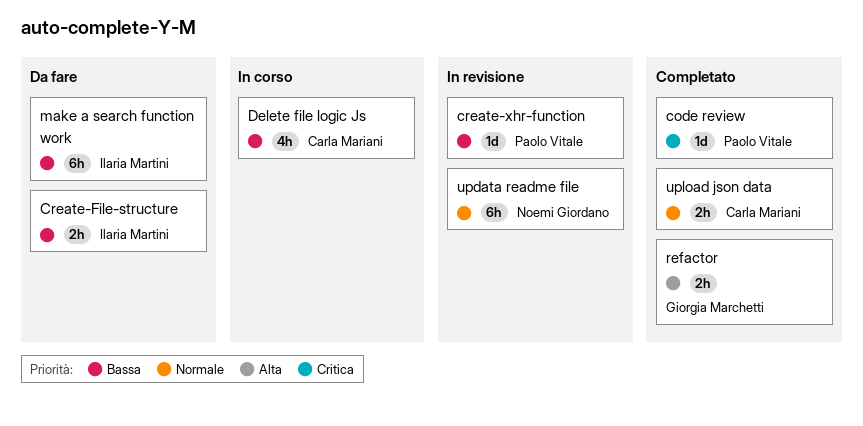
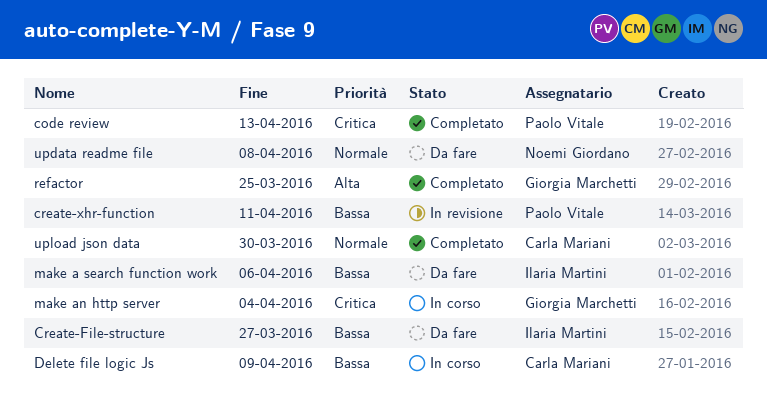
make an http server: none -> present
updata readme file, status: In revisione -> Da fare

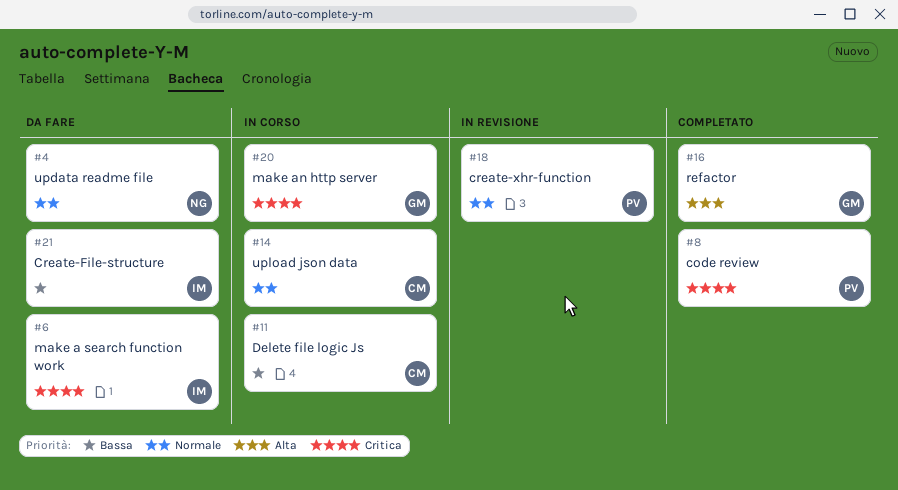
create-xhr-function, priority: Bassa -> Normale
make a search function work, priority: Bassa -> Critica
upload json data, status: Completato -> In corso

